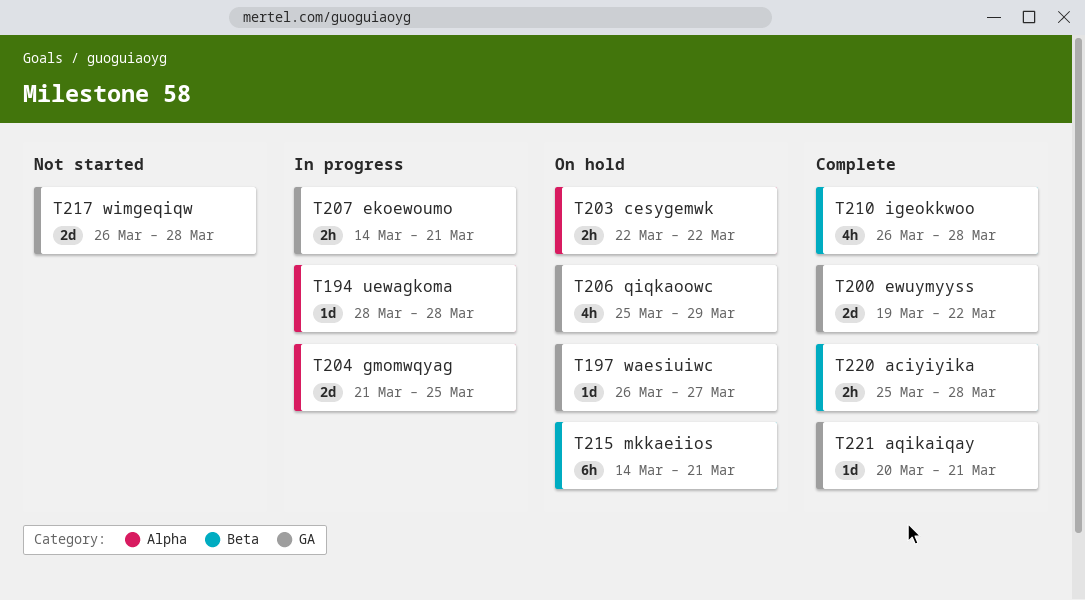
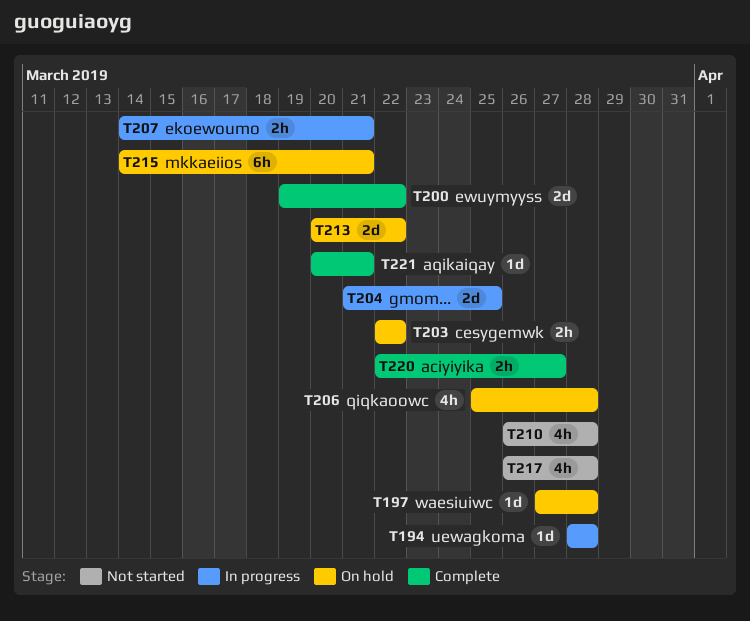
T197, start: Mar 26 -> Mar 27
T197, due: Mar 27 -> Mar 28
T206, due: Mar 29 -> Mar 28
T210, status: Complete -> Not started
T213: none -> present
T217, estimate: 2d -> 4h
T220, start: Mar 25 -> Mar 22
T220, due: Mar 28 -> Mar 27

